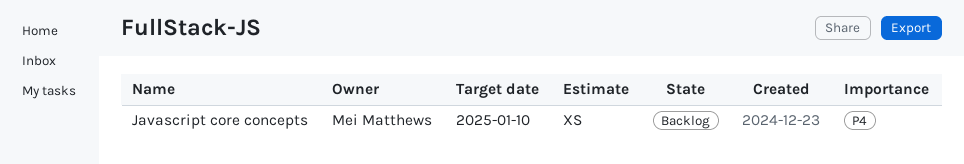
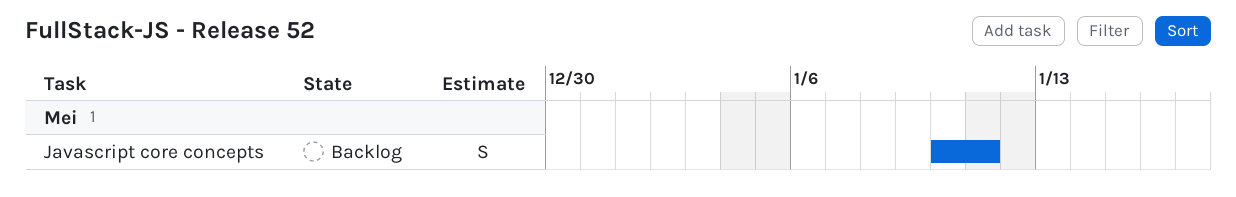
Javascript core concepts, estimate: XS -> S
Javascript core concepts, due: Jan 10 -> Jan 11

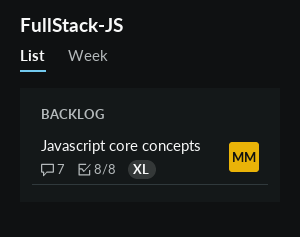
Javascript core concepts, estimate: S -> XL

